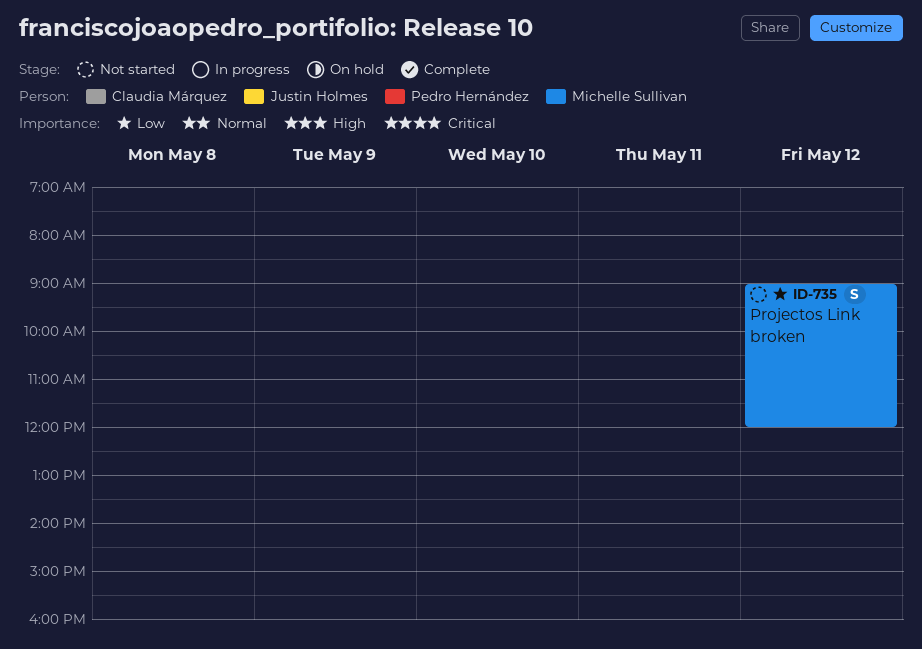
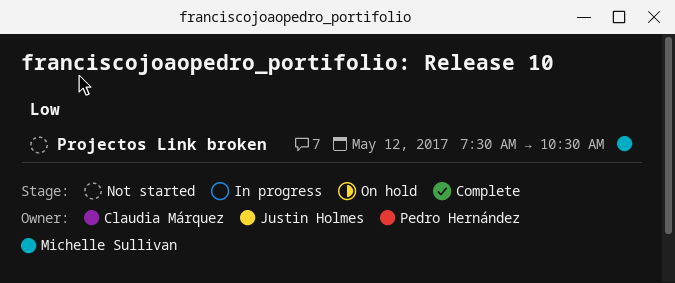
Projectos Link broken, begins: 09:00 -> 07:30
Projectos Link broken, ends: 12:00 -> 10:30

